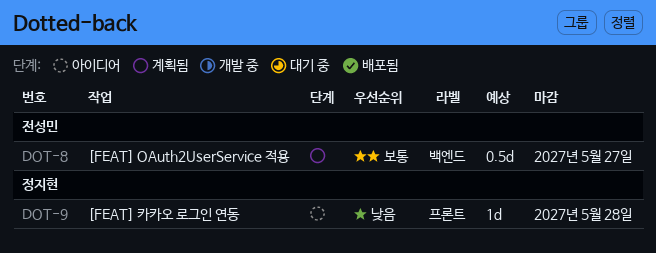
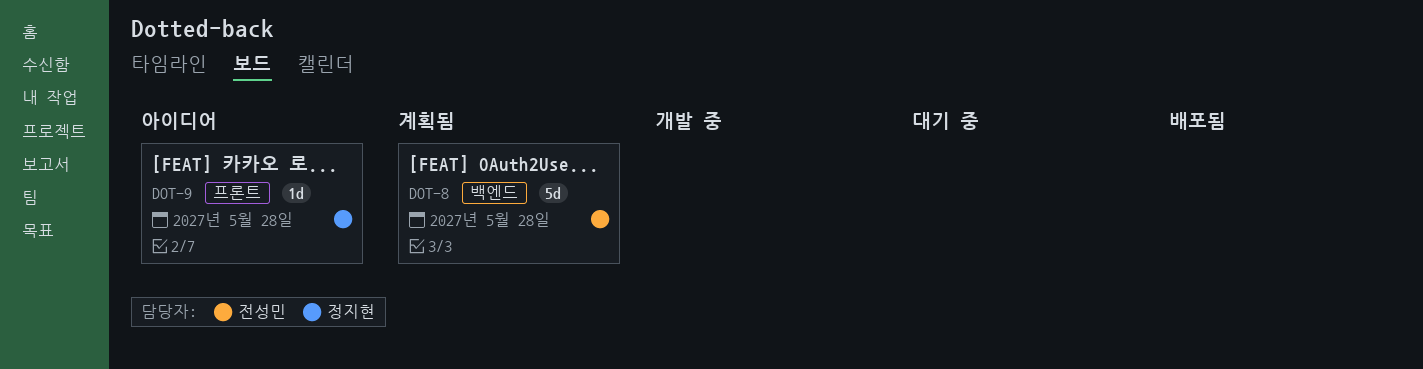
DOT-8, estimate: 0.5d -> 5d
DOT-8, due: May 27 -> May 28

